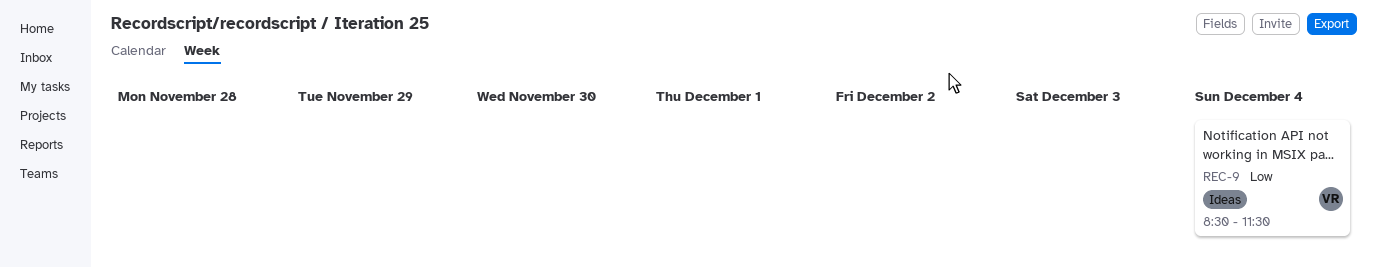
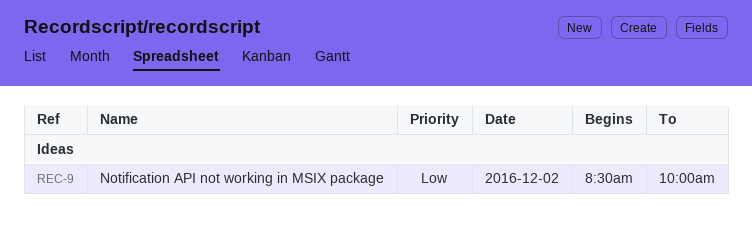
REC-9, day: Dec 4 -> Dec 2
REC-9, ends: 11:30 -> 10:00

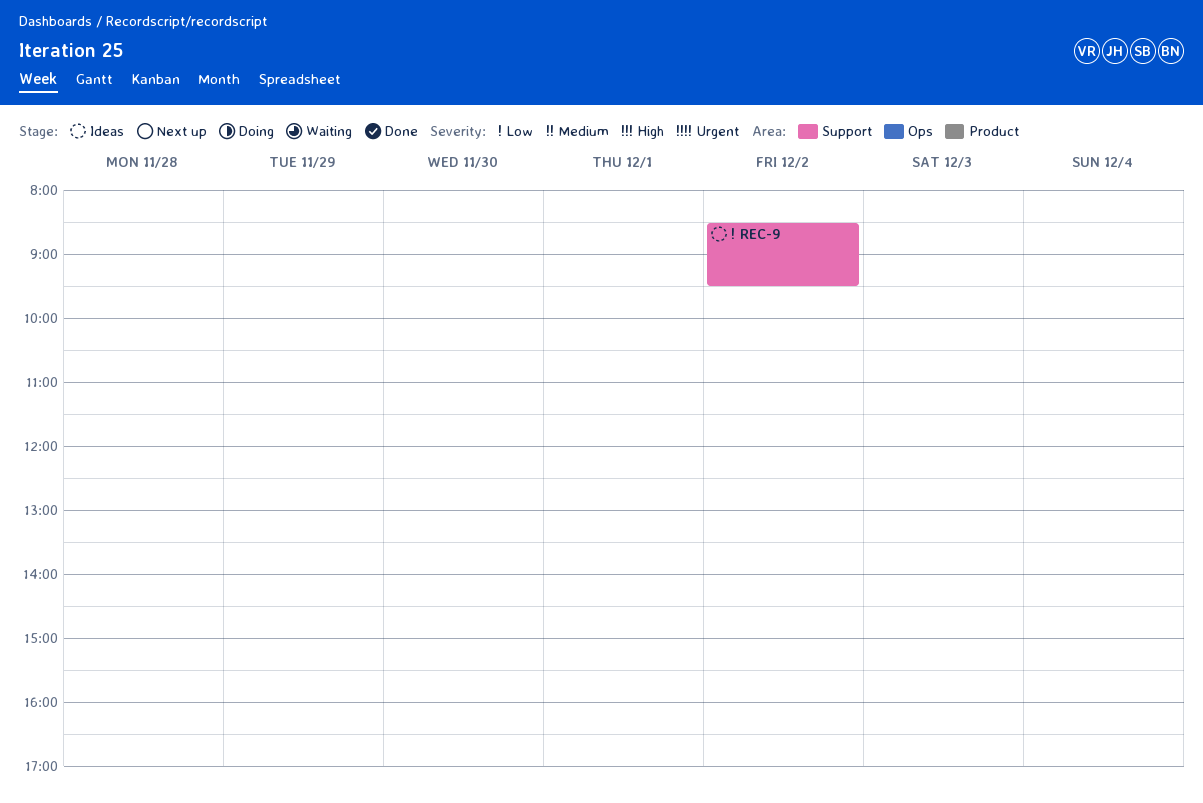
REC-9, ends: 10:00 -> 09:30

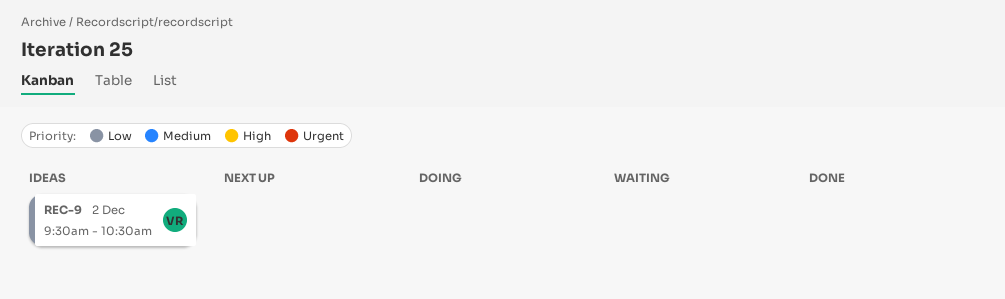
REC-9, begins: 08:30 -> 09:30
REC-9, ends: 09:30 -> 10:30

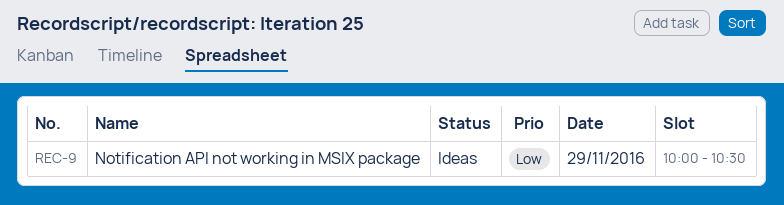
REC-9, day: Dec 2 -> Nov 29
REC-9, begins: 09:30 -> 10:00

